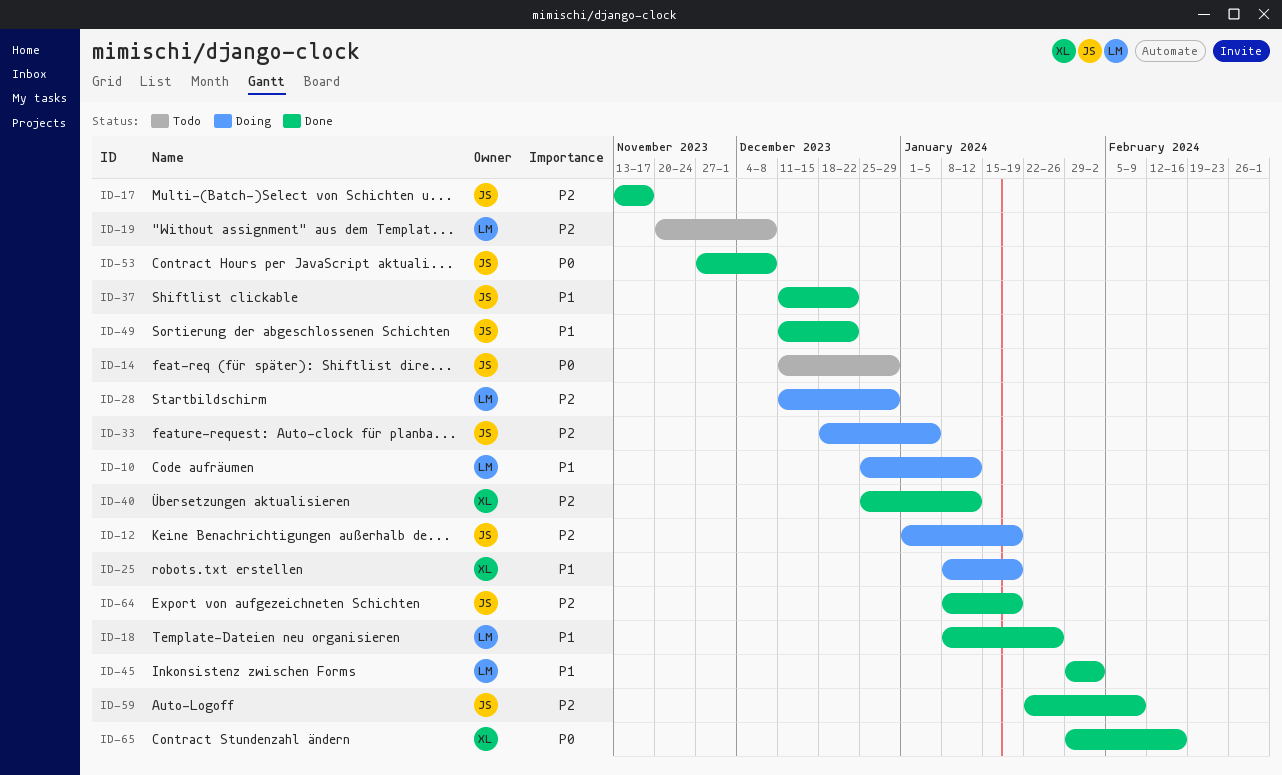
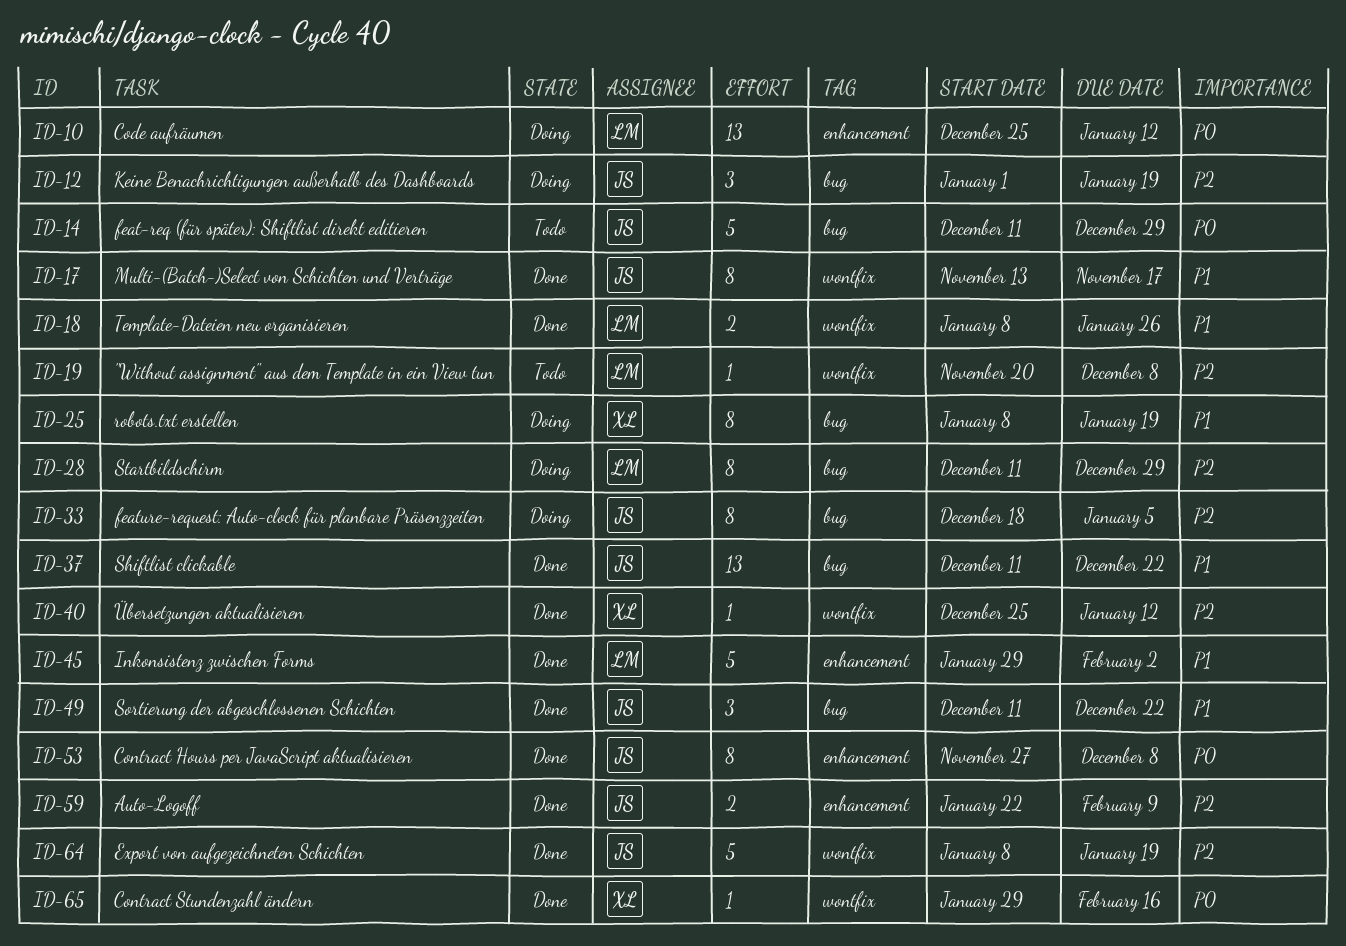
ID-10, priority: P1 -> P0
ID-17, priority: P2 -> P1

